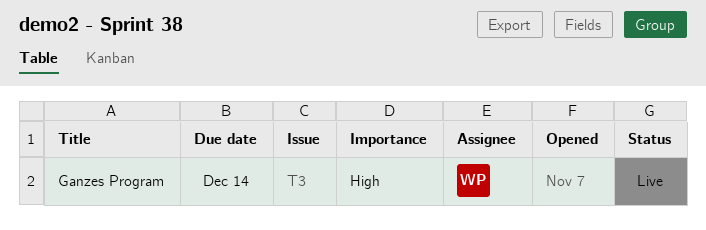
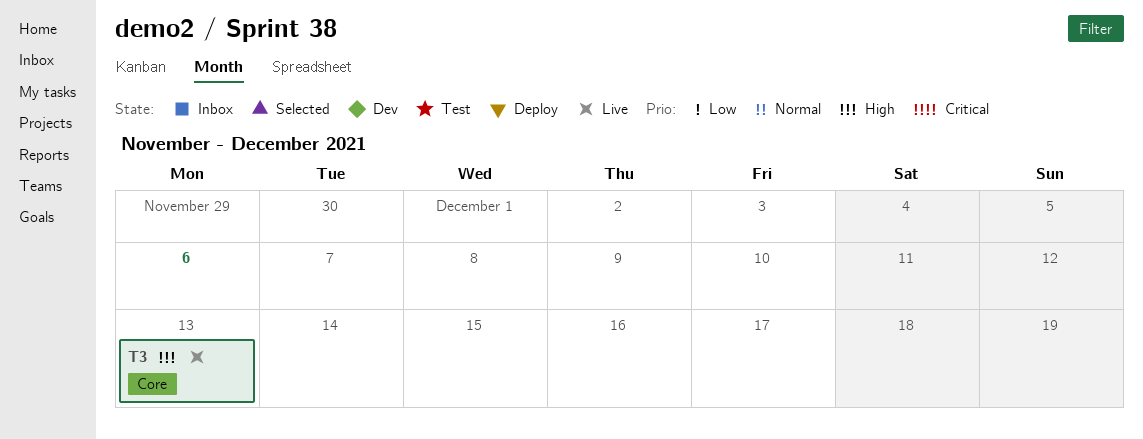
T3, due: Dec 14 -> Dec 13

